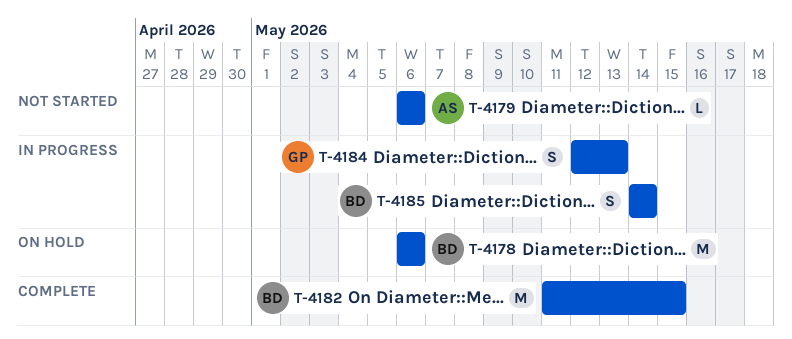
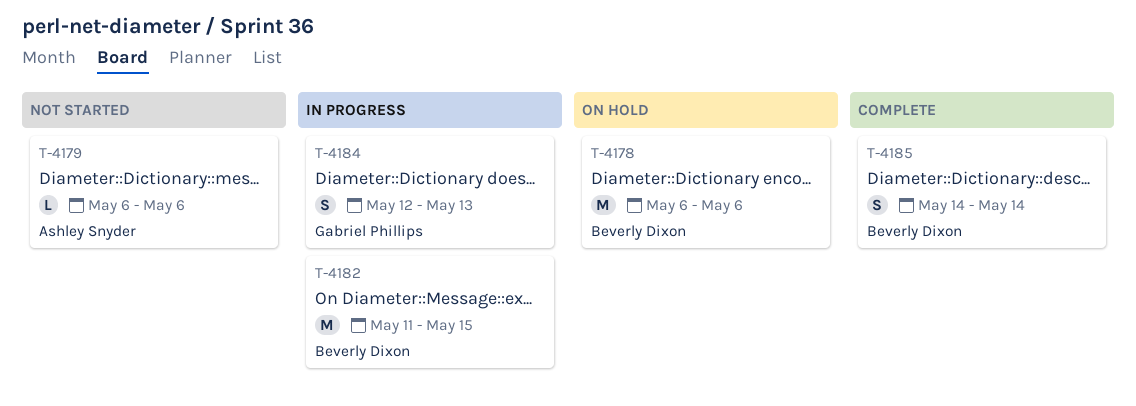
T-4182, status: Complete -> In progress
T-4185, status: In progress -> Complete

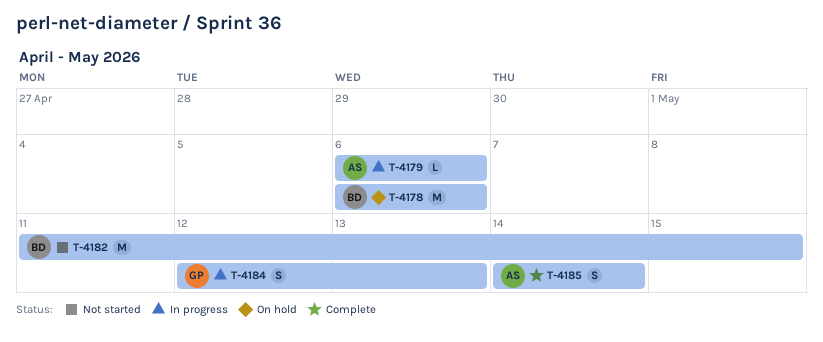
T-4179, status: Not started -> In progress
T-4182, status: In progress -> Not started
T-4185, owner: Beverly Dixon -> Ashley Snyder

